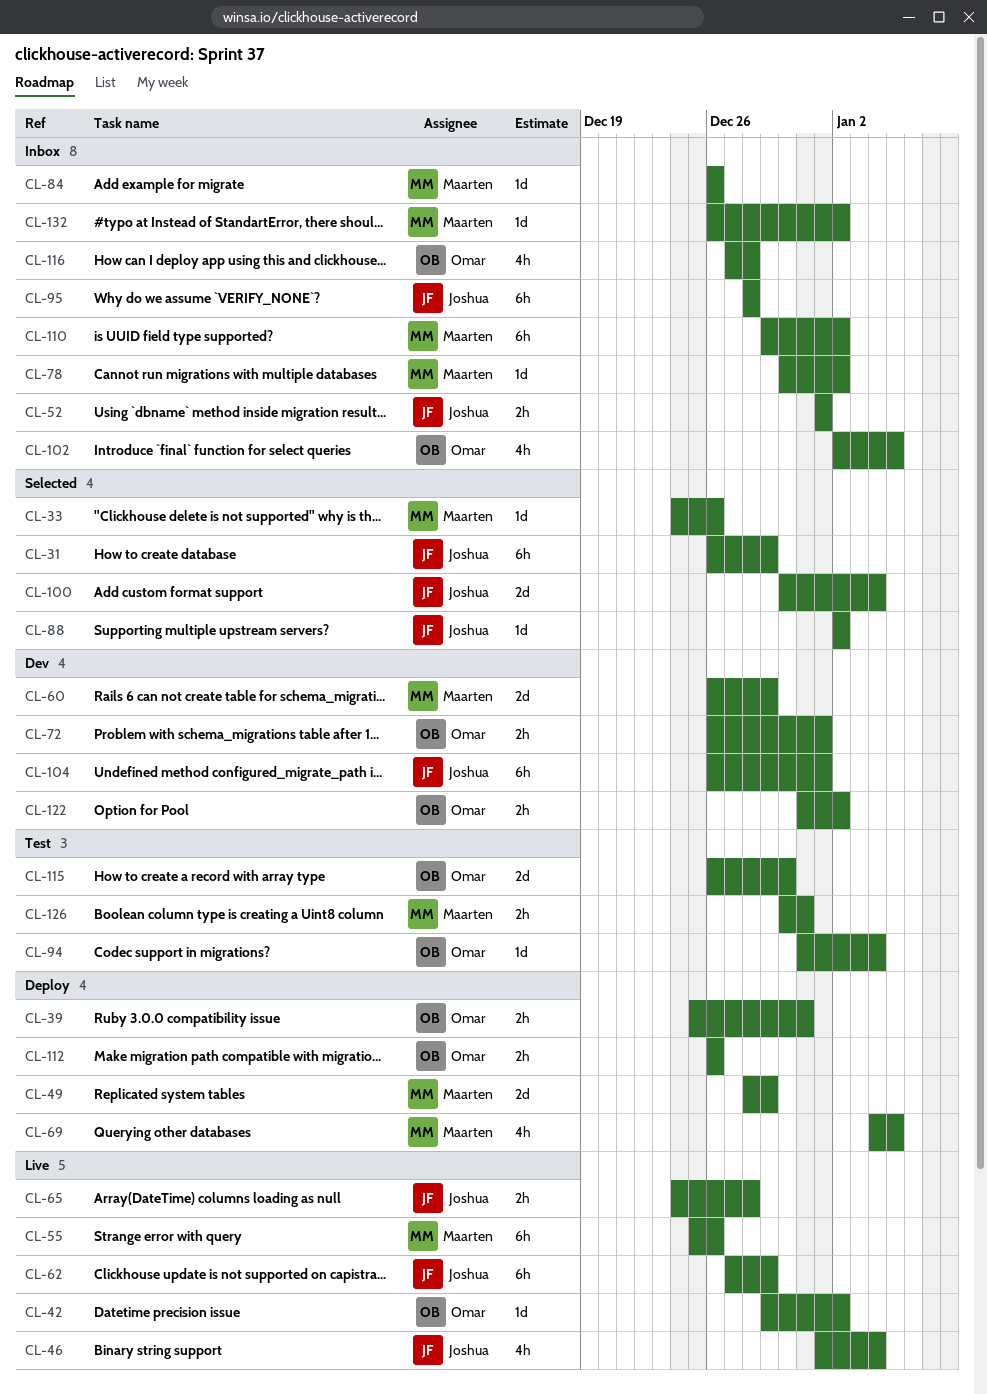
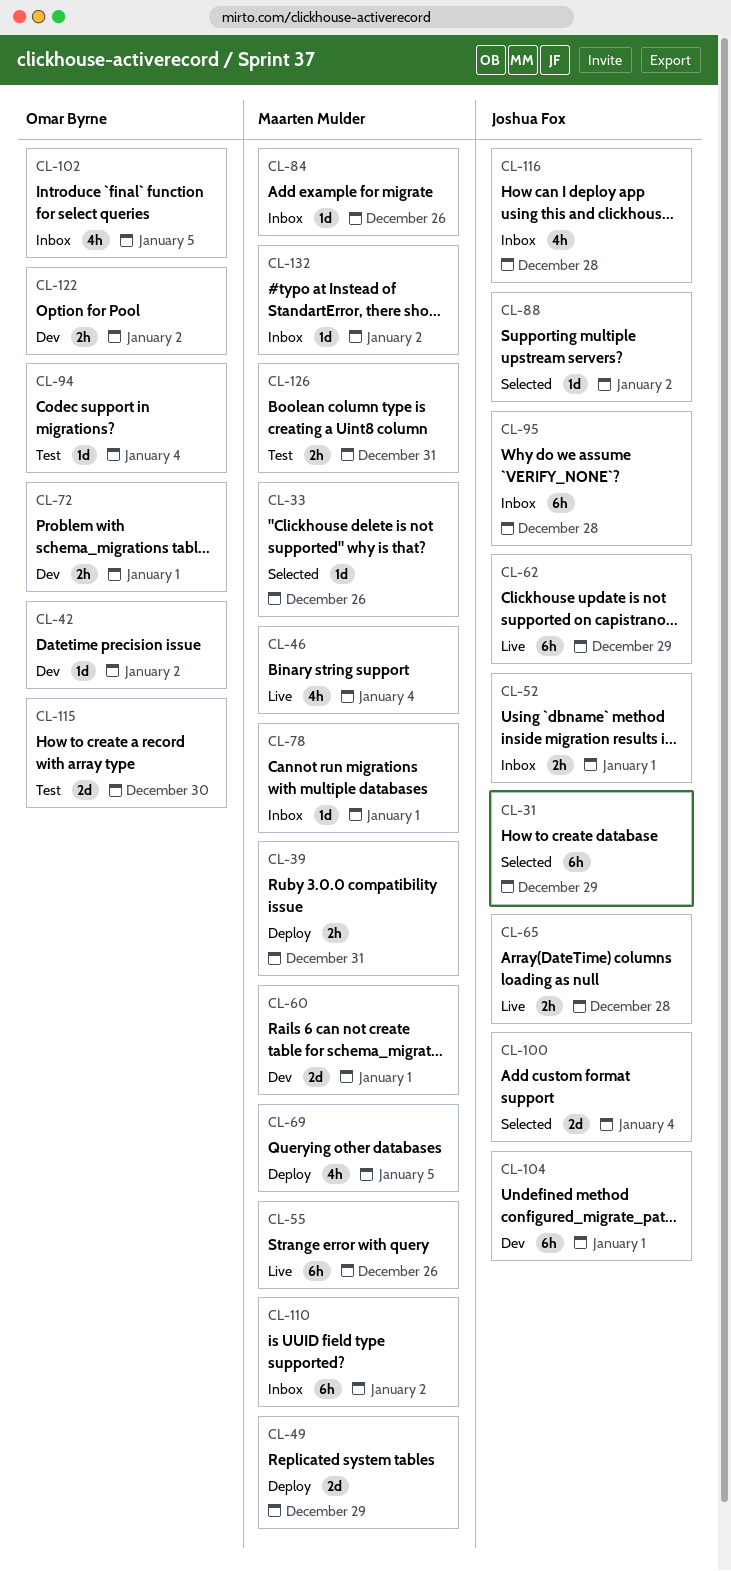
CL-39, owner: Omar Byrne -> Maarten Mulder
CL-42, status: Live -> Dev
CL-46, owner: Joshua Fox -> Maarten Mulder
CL-60, due: Dec 29 -> Jan 1
CL-78, due: Jan 2 -> Jan 1
CL-112: present -> none
CL-116, owner: Omar Byrne -> Joshua Fox

